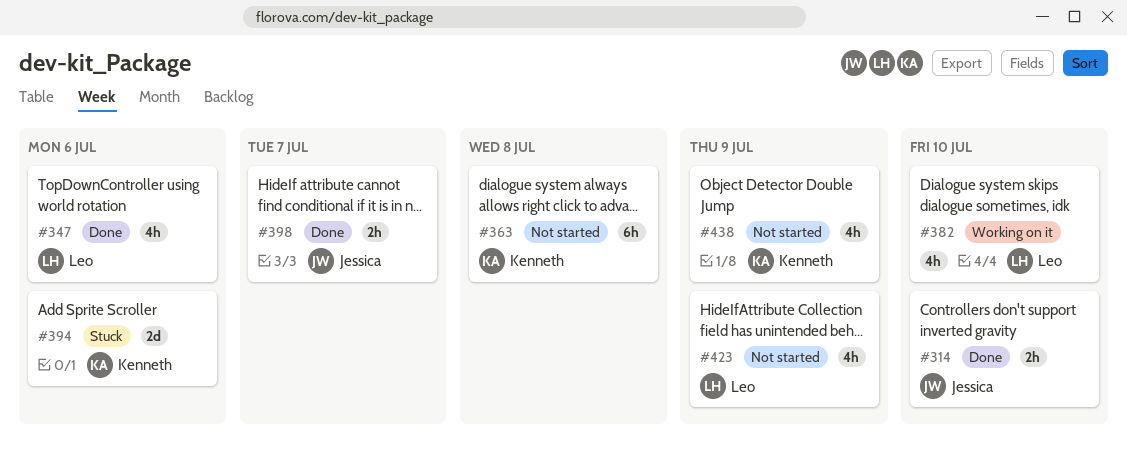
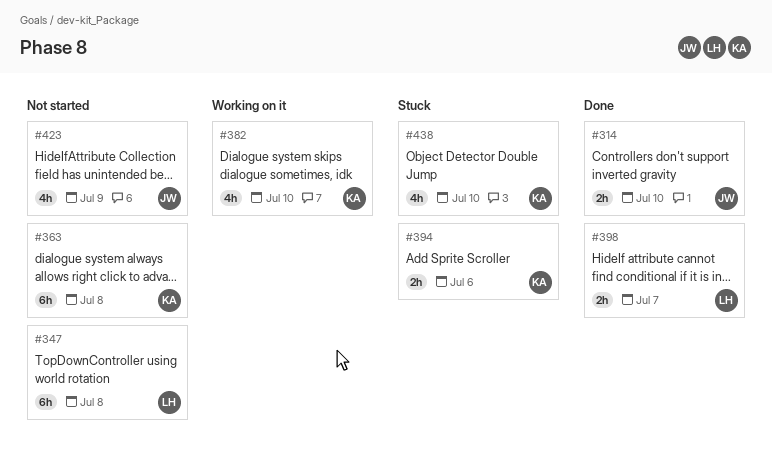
#347, status: Done -> Not started
#347, estimate: 4h -> 6h
#347, due: Jul 6 -> Jul 8
#382, owner: Leo -> Kenneth
#394, estimate: 2d -> 2h
#398, owner: Jessica -> Leo
#423, owner: Leo -> Jessica
#438, status: Not started -> Stuck
#438, due: Jul 9 -> Jul 10

